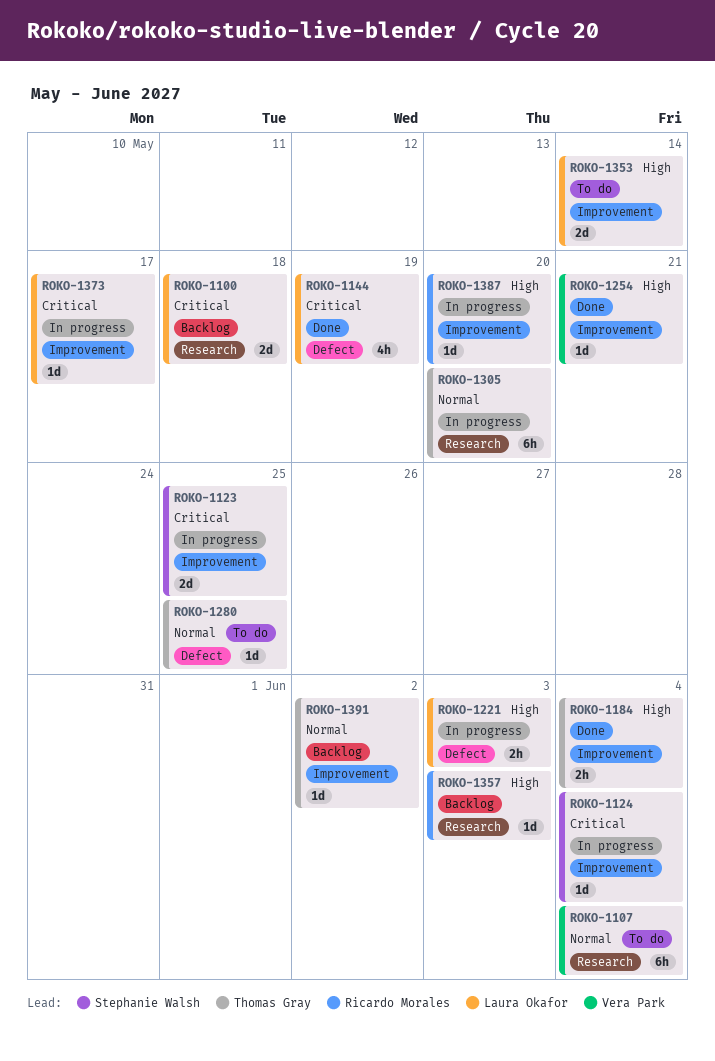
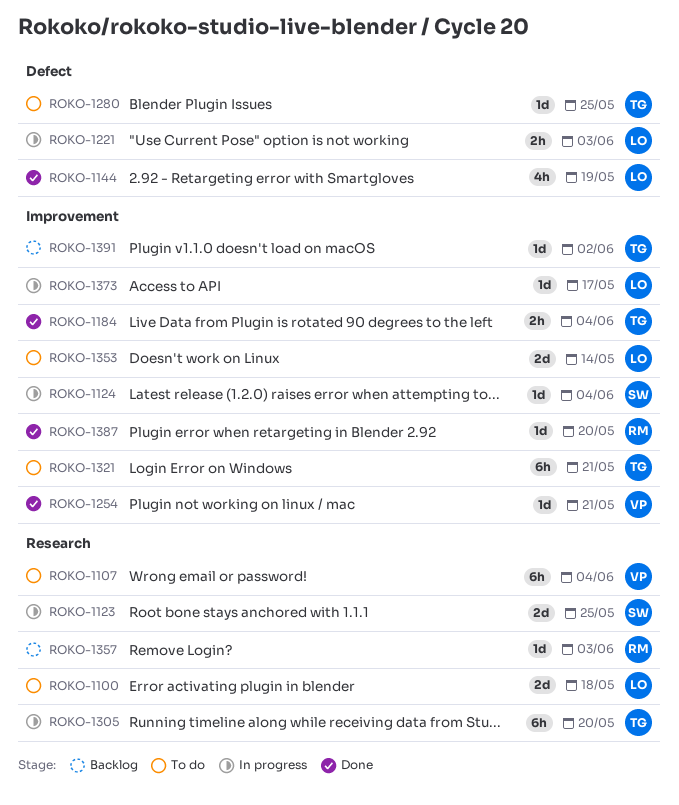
ROKO-1100, status: Backlog -> To do
ROKO-1123, label: Improvement -> Research
ROKO-1321: none -> present
ROKO-1387, status: In progress -> Done

